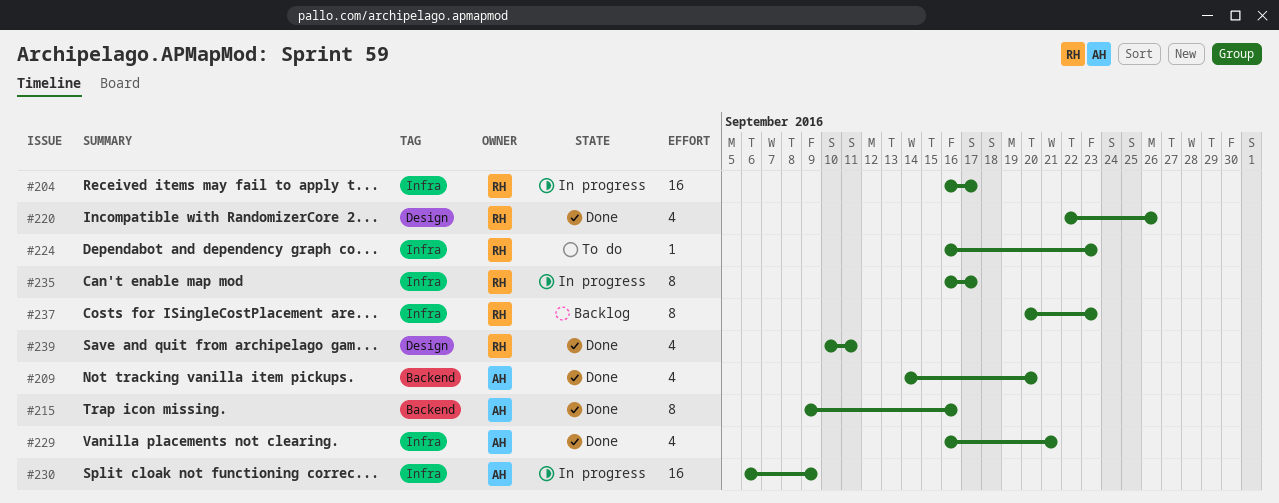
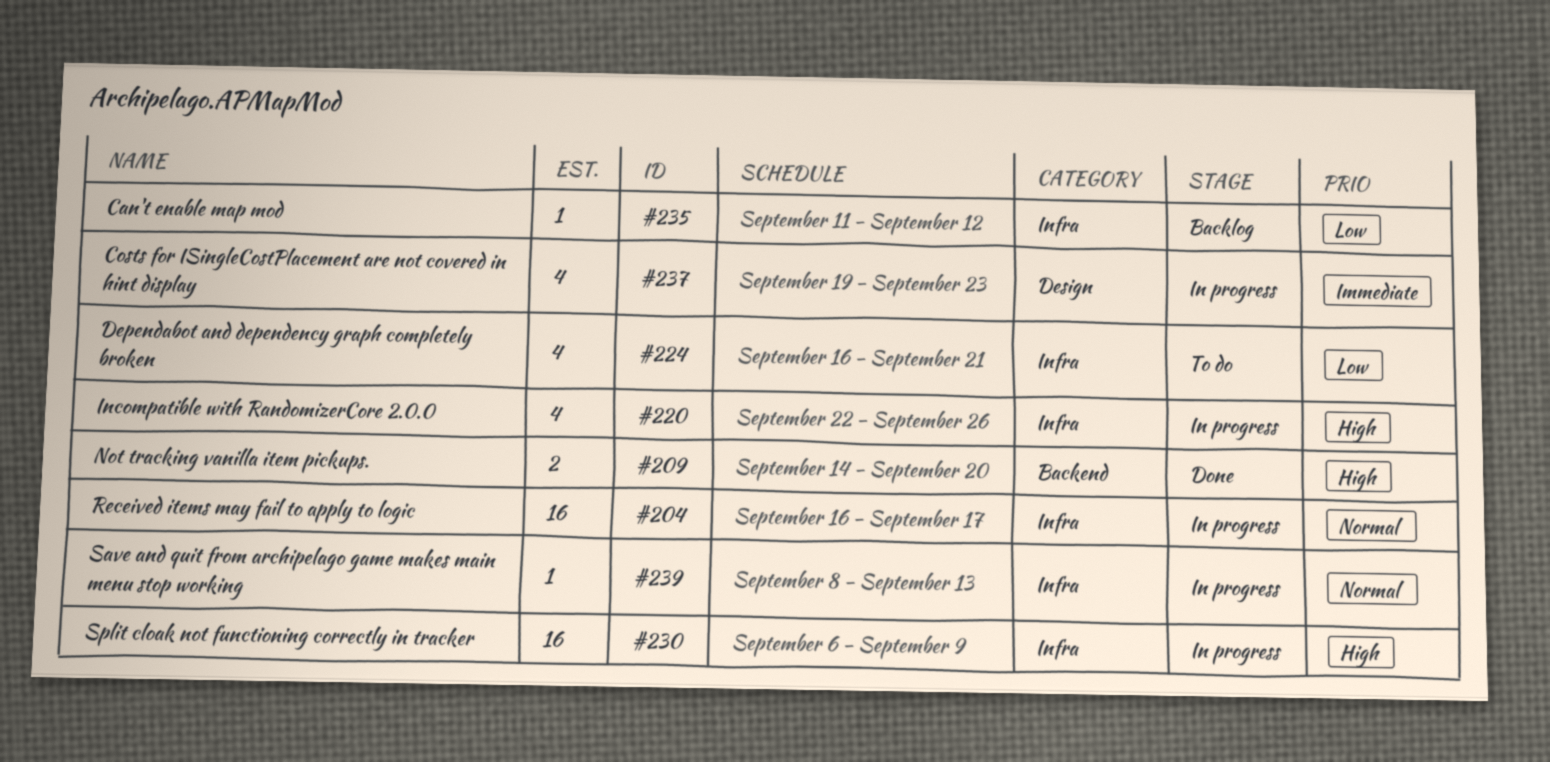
#209, estimate: 4 -> 2
#215: present -> none
#220, status: Done -> In progress
#220, label: Design -> Infra
#224, estimate: 1 -> 4
#224, due: Sep 23 -> Sep 21
#229: present -> none
#235, status: In progress -> Backlog
#235, estimate: 8 -> 1
#235, start: Sep 16 -> Sep 11
#235, due: Sep 17 -> Sep 12
#237, status: Backlog -> In progress
#237, label: Infra -> Design
#237, estimate: 8 -> 4
#237, start: Sep 20 -> Sep 19
#239, status: Done -> In progress
#239, label: Design -> Infra
#239, estimate: 4 -> 1
#239, start: Sep 10 -> Sep 8
#239, due: Sep 11 -> Sep 13

